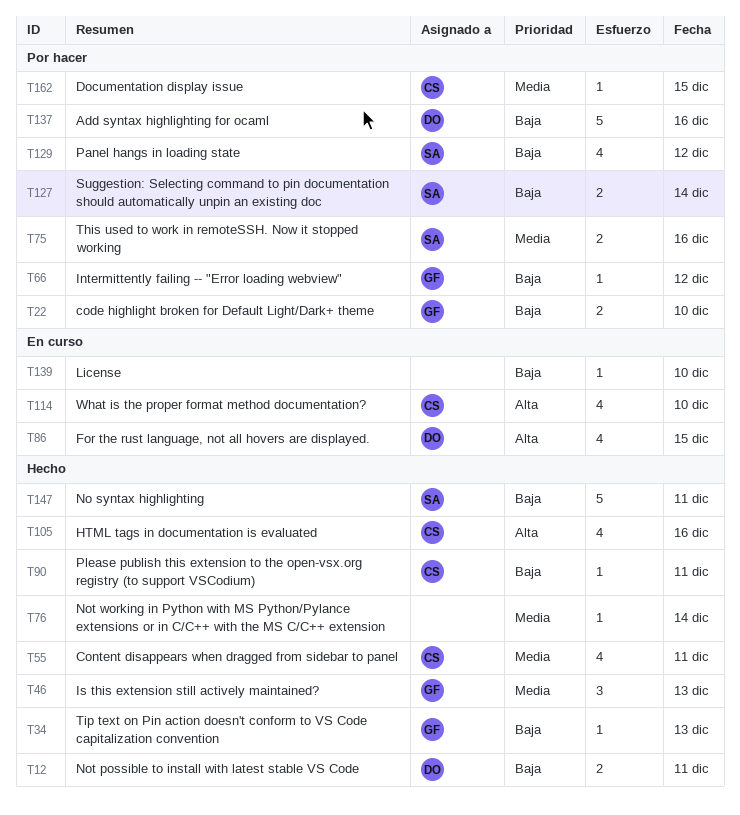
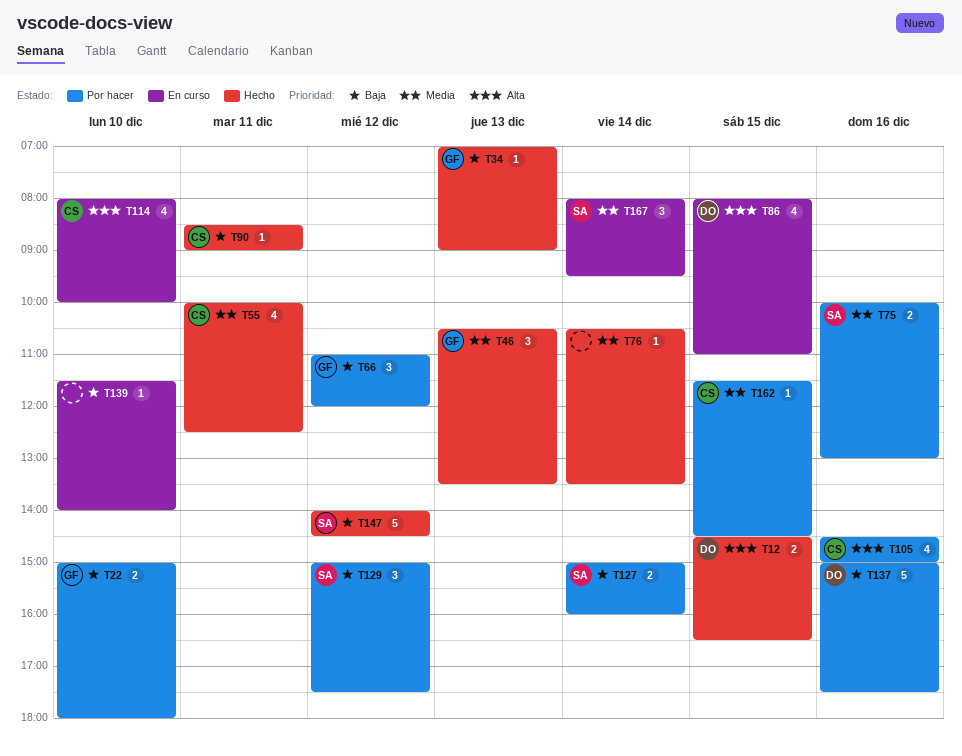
T12, priority: Baja -> Alta
T12, day: Dec 11 -> Dec 15
T66, estimate: 1 -> 3
T105, status: Hecho -> Por hacer
T129, estimate: 4 -> 3
T147, day: Dec 11 -> Dec 12
T167: none -> present

